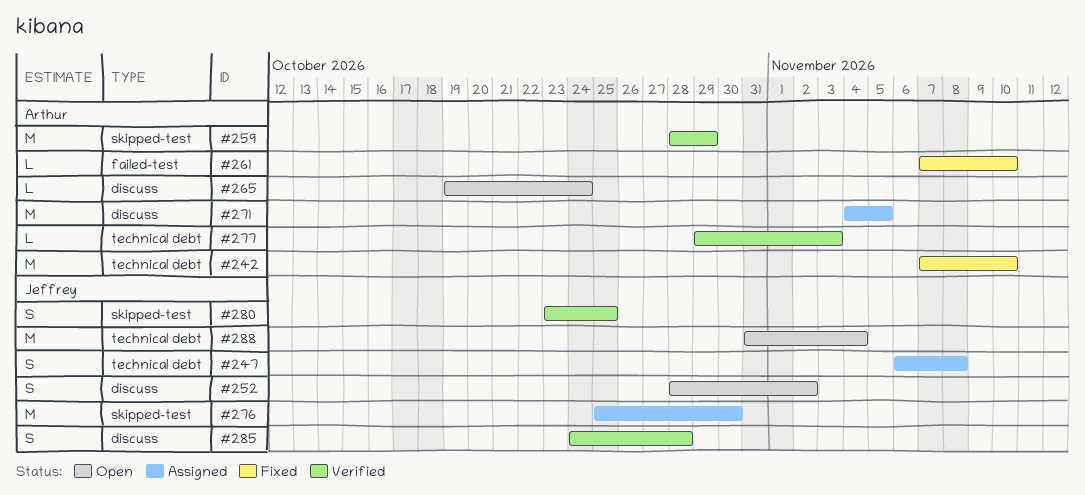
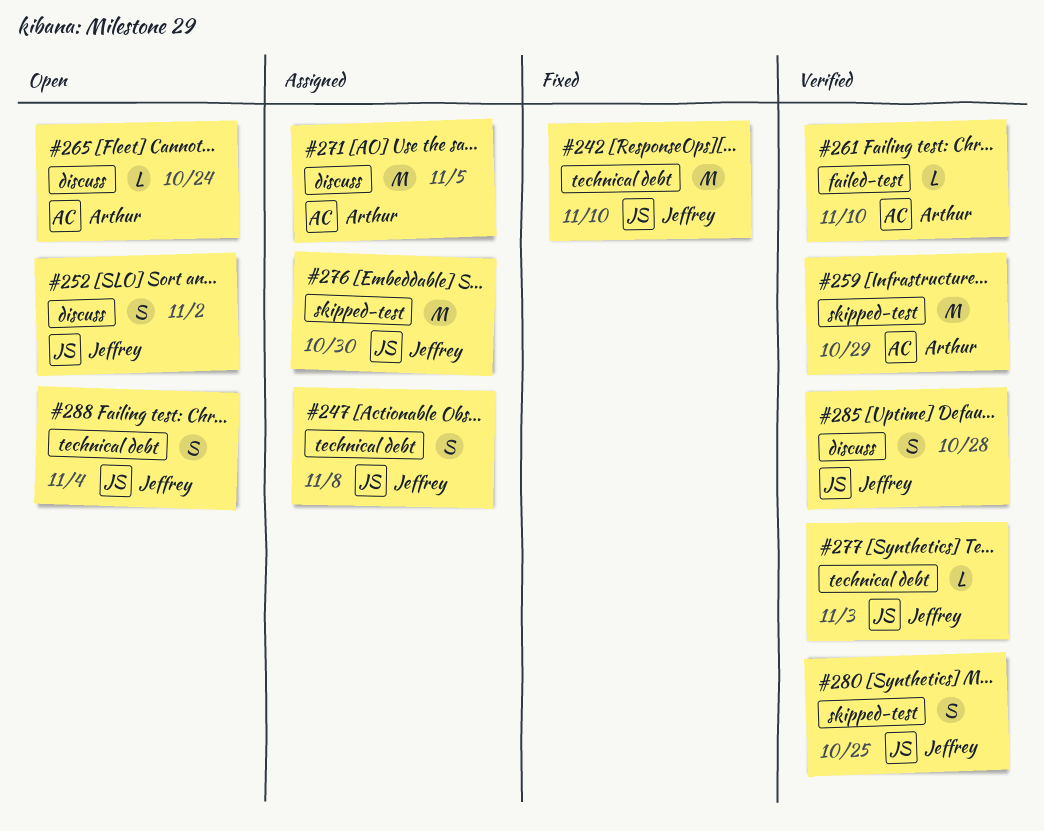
#242, owner: Arthur -> Jeffrey
#261, status: Fixed -> Verified
#277, owner: Arthur -> Jeffrey
#288, estimate: M -> S

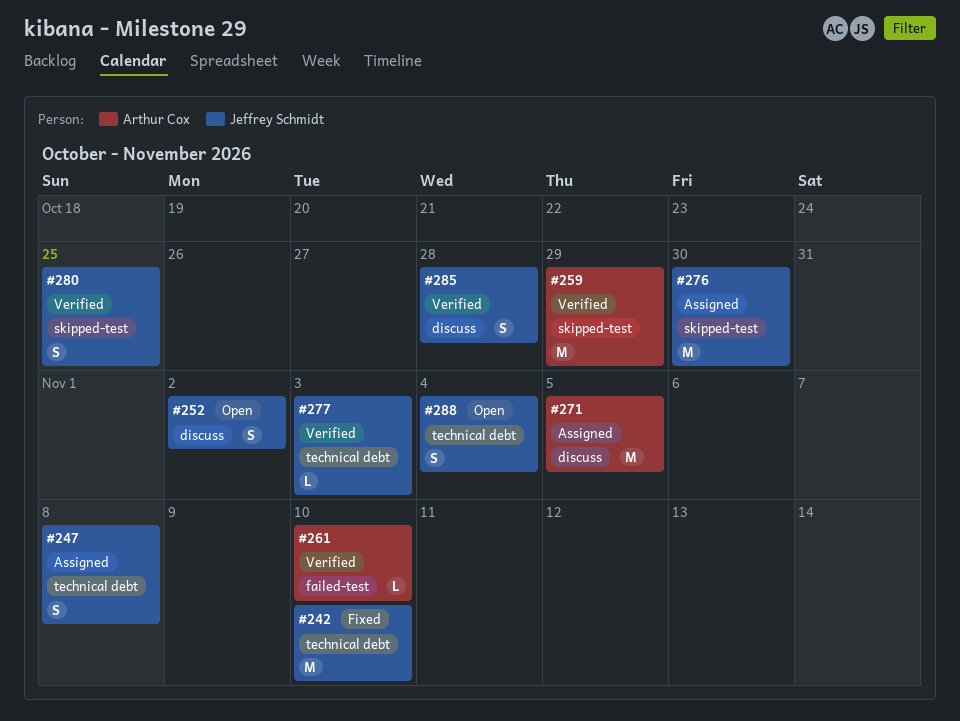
#265: present -> none

